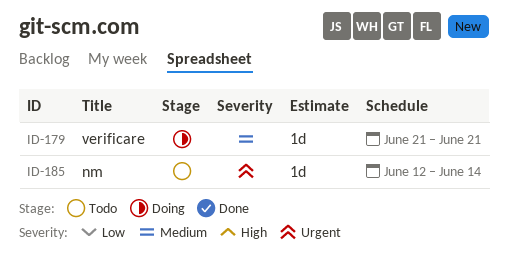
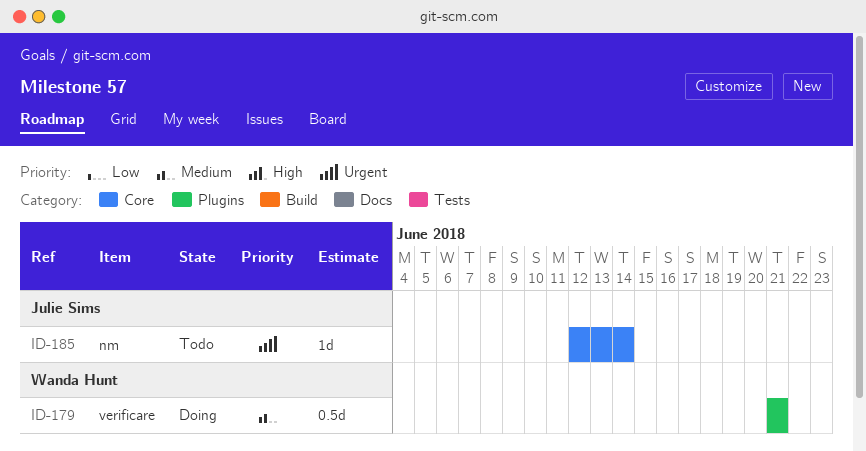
ID-179, estimate: 1d -> 0.5d

